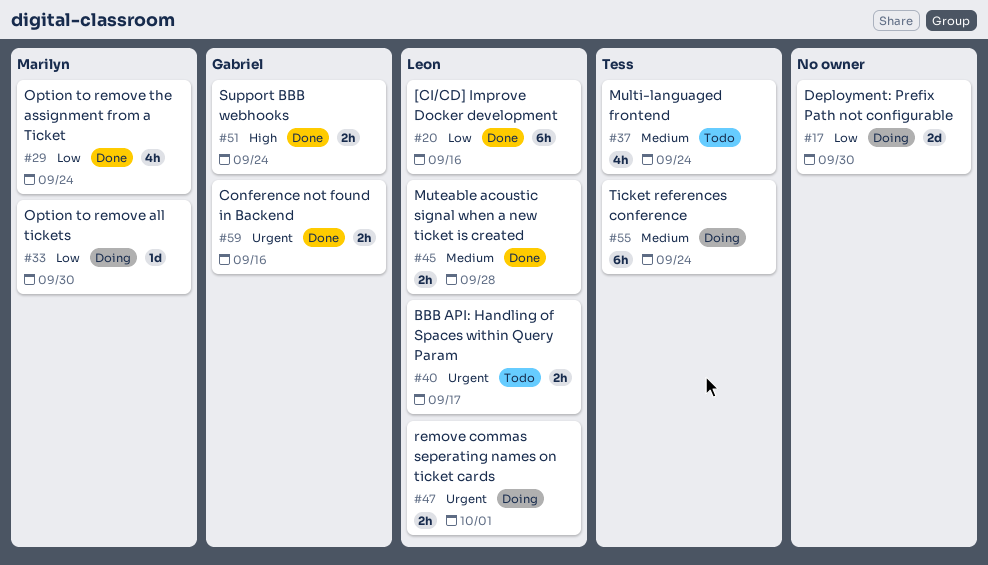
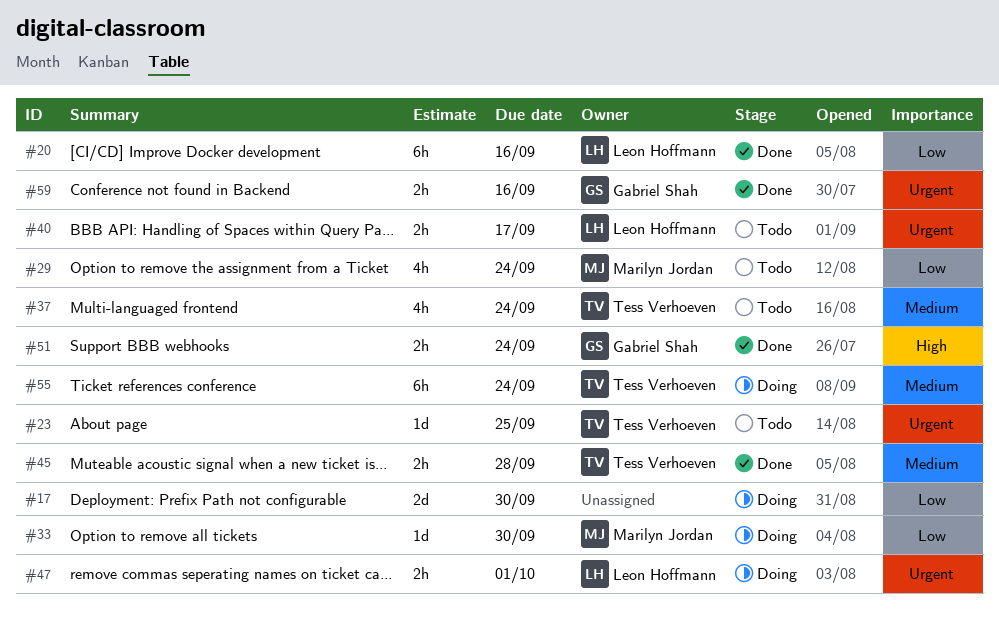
#23: none -> present
#29, status: Done -> Todo
#45, owner: Leon Hoffmann -> Tess Verhoeven

